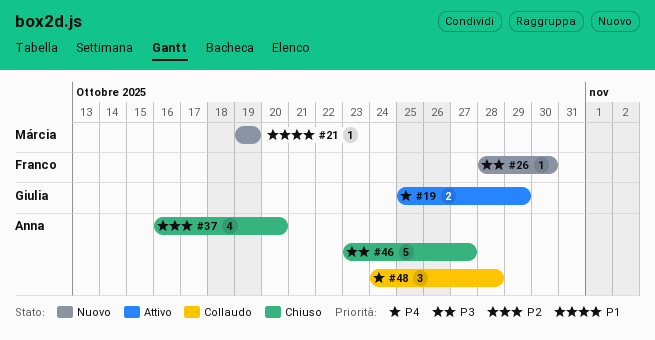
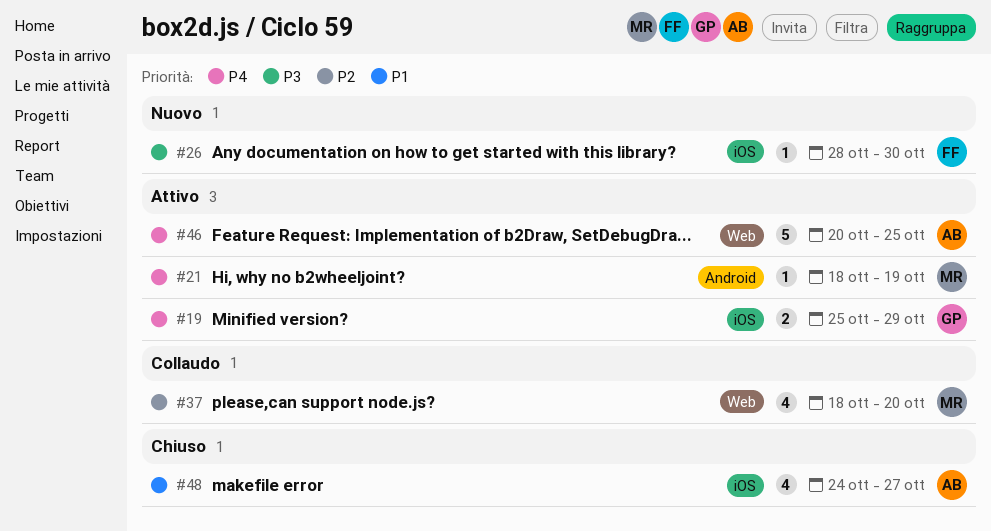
#21, status: Nuovo -> Attivo
#21, priority: P1 -> P4
#21, start: Oct 19 -> Oct 18
#37, status: Chiuso -> Collaudo
#37, owner: Anna -> Márcia
#37, start: Oct 16 -> Oct 18
#46, status: Chiuso -> Attivo
#46, priority: P3 -> P4
#46, start: Oct 23 -> Oct 20
#46, due: Oct 27 -> Oct 25
#48, status: Collaudo -> Chiuso
#48, priority: P4 -> P1
#48, estimate: 3 -> 4
#48, due: Oct 28 -> Oct 27

